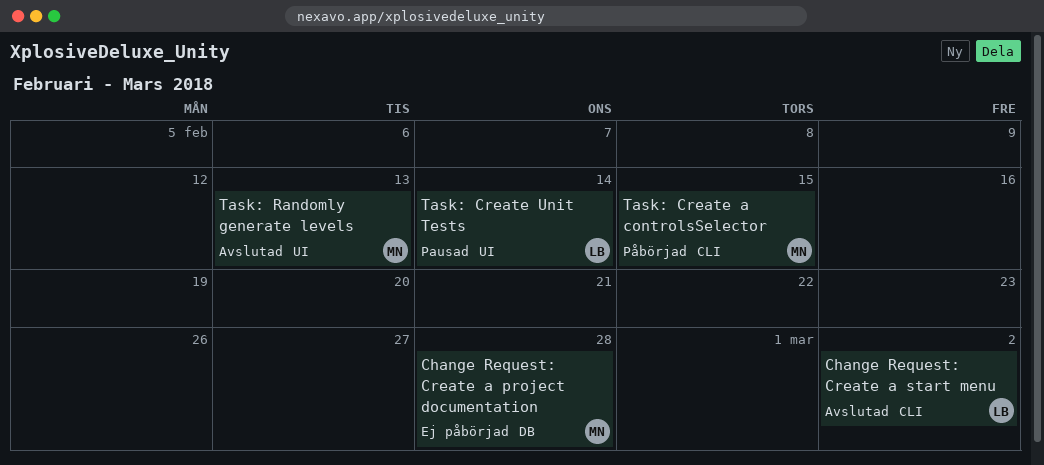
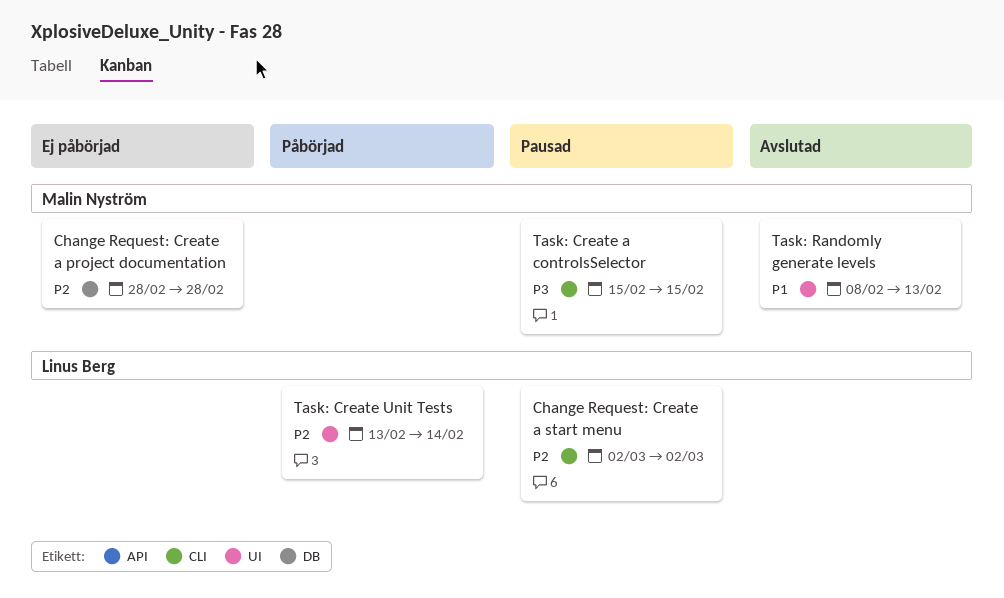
Change Request: Create a start menu, status: Avslutad -> Pausad
Task: Create a controlsSelector, status: Påbörjad -> Pausad
Task: Create Unit Tests, status: Pausad -> Påbörjad

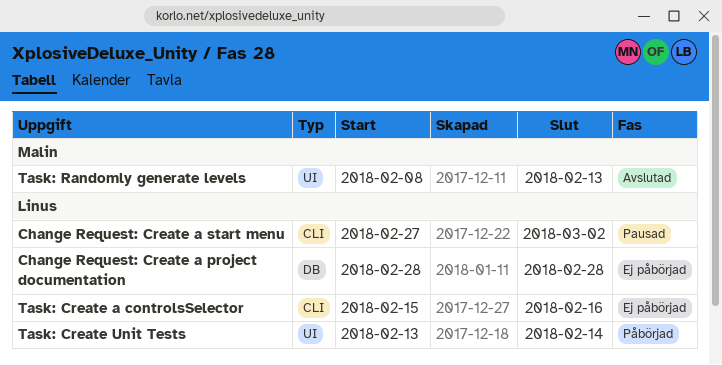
Change Request: Create a project documentation, owner: Malin Nyström -> Linus Berg
Change Request: Create a start menu, start: Mar 2 -> Feb 27
Task: Create a controlsSelector, status: Pausad -> Ej påbörjad
Task: Create a controlsSelector, owner: Malin Nyström -> Linus Berg
Task: Create a controlsSelector, due: Feb 15 -> Feb 16

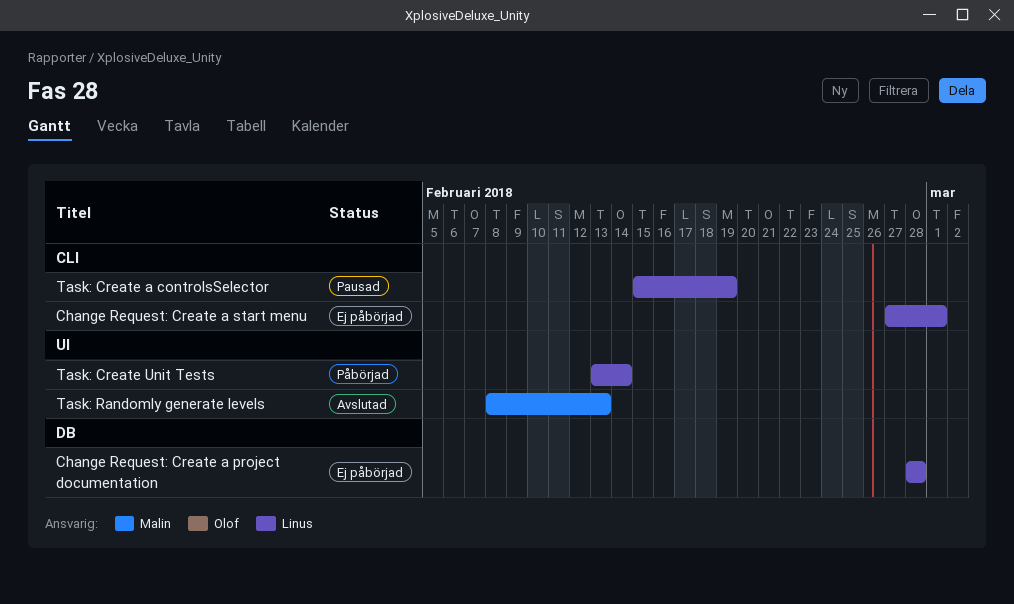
Change Request: Create a start menu, status: Pausad -> Ej påbörjad
Change Request: Create a start menu, due: Mar 2 -> Mar 1
Task: Create a controlsSelector, status: Ej påbörjad -> Pausad
Task: Create a controlsSelector, due: Feb 16 -> Feb 19

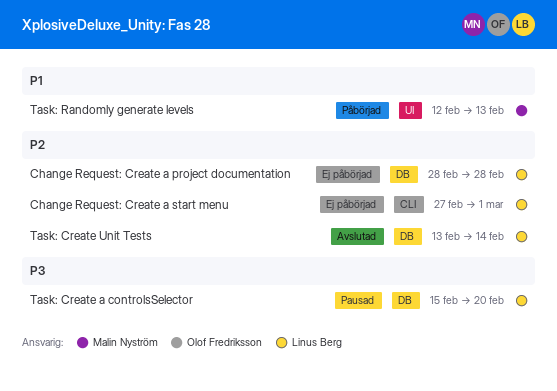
Task: Create a controlsSelector, label: CLI -> DB
Task: Create a controlsSelector, due: Feb 19 -> Feb 20
Task: Create Unit Tests, status: Påbörjad -> Avslutad
Task: Create Unit Tests, label: UI -> DB
Task: Randomly generate levels, status: Avslutad -> Påbörjad
Task: Randomly generate levels, start: Feb 8 -> Feb 12

